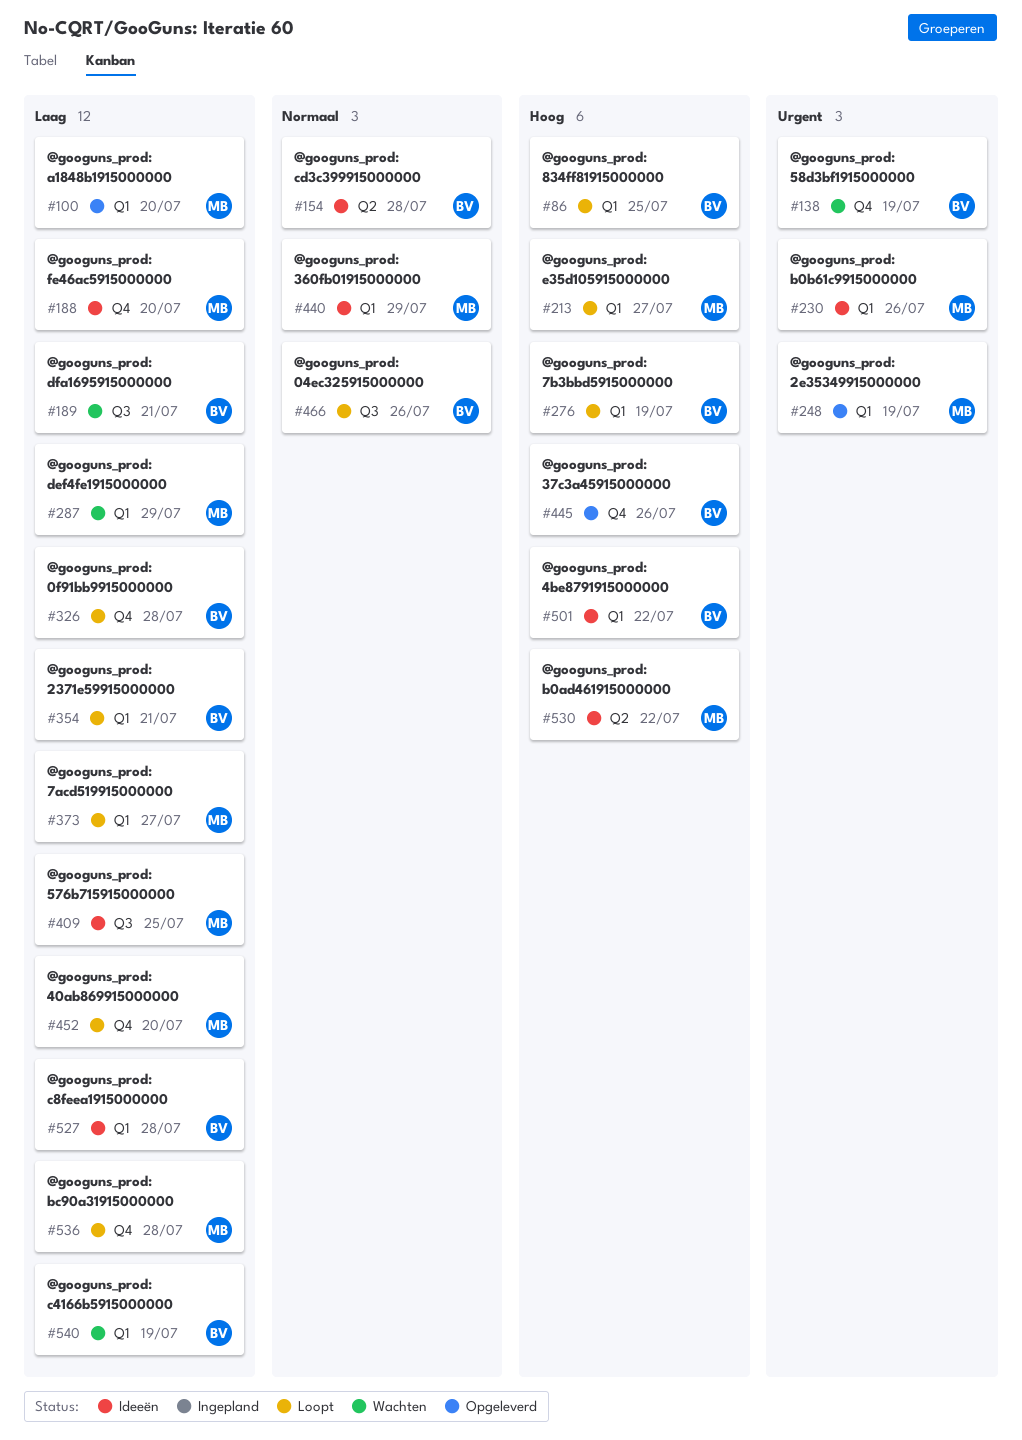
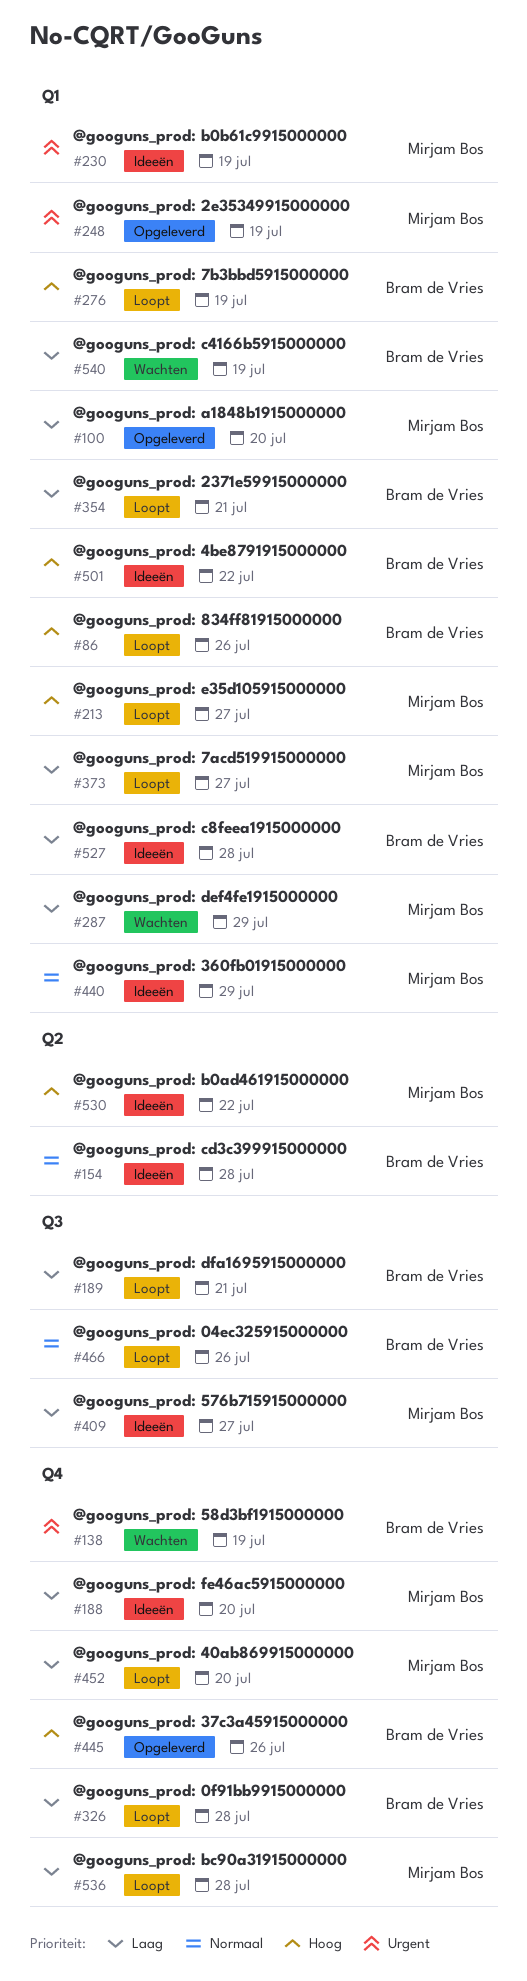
#86, due: Jul 25 -> Jul 26
#189, status: Wachten -> Loopt
#230, due: Jul 26 -> Jul 19
#409, due: Jul 25 -> Jul 27

